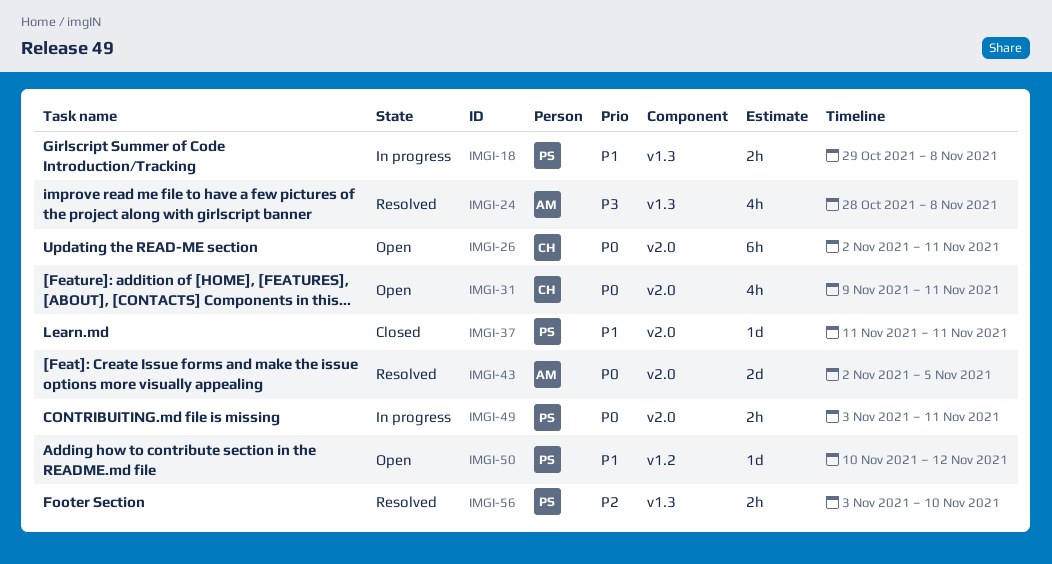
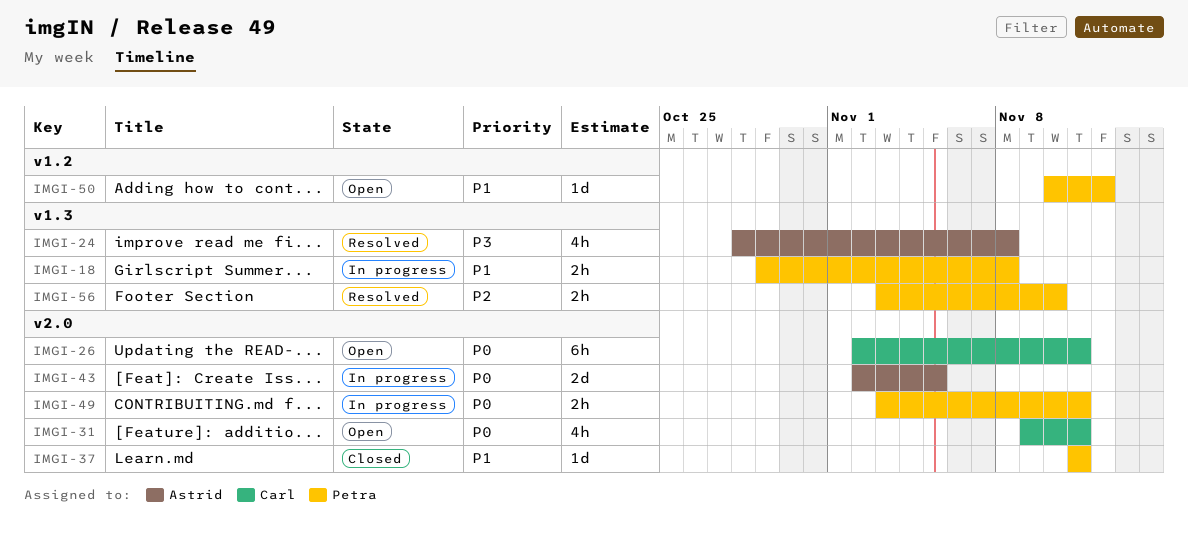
IMGI-43, status: Resolved -> In progress

